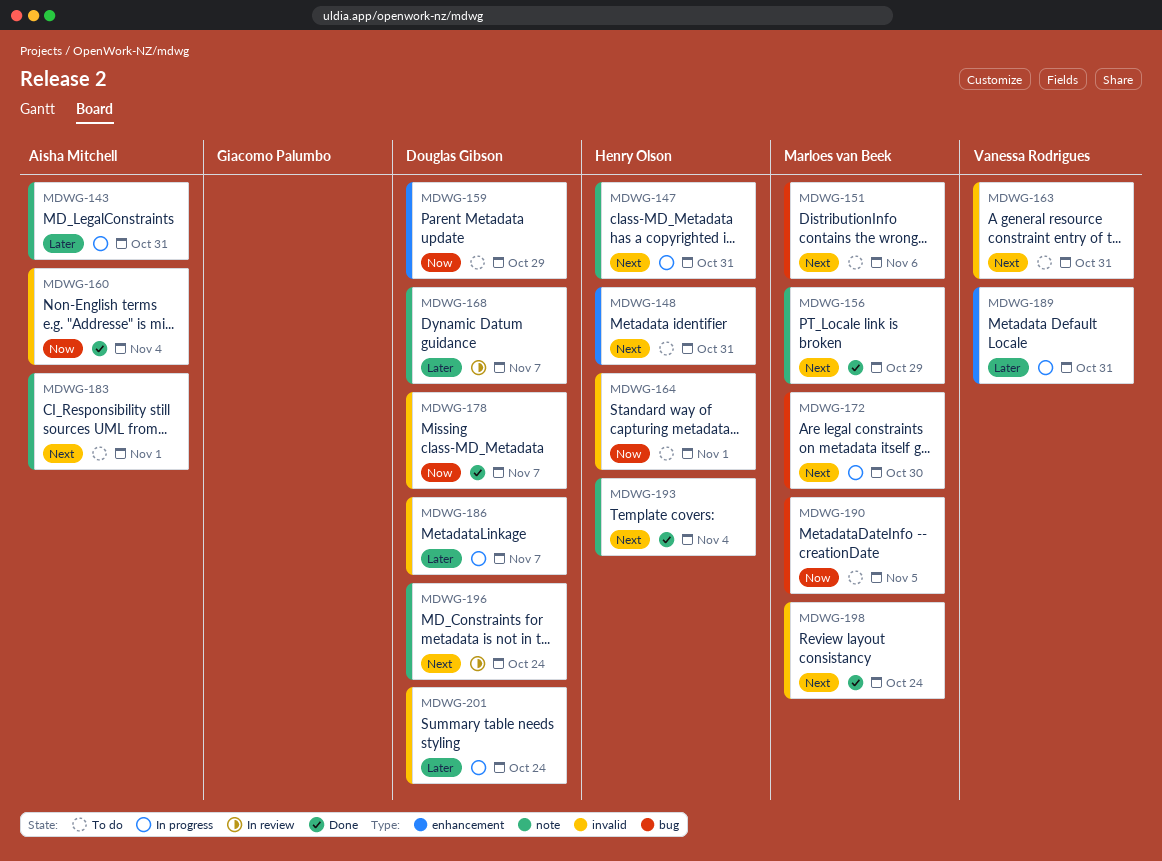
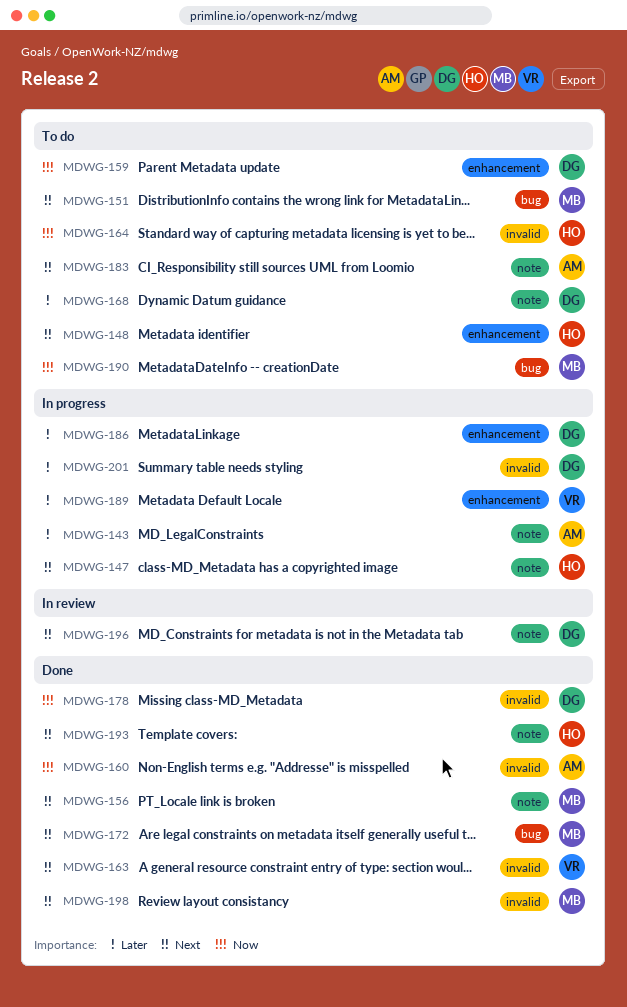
MDWG-163, status: To do -> Done
MDWG-168, status: In review -> To do
MDWG-172, status: In progress -> Done
MDWG-186, label: invalid -> enhancement

